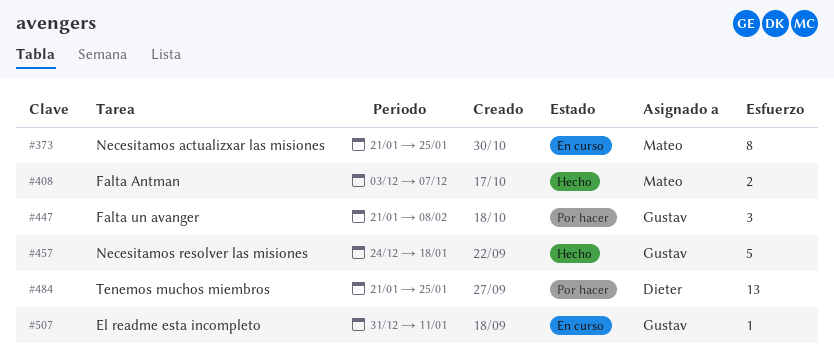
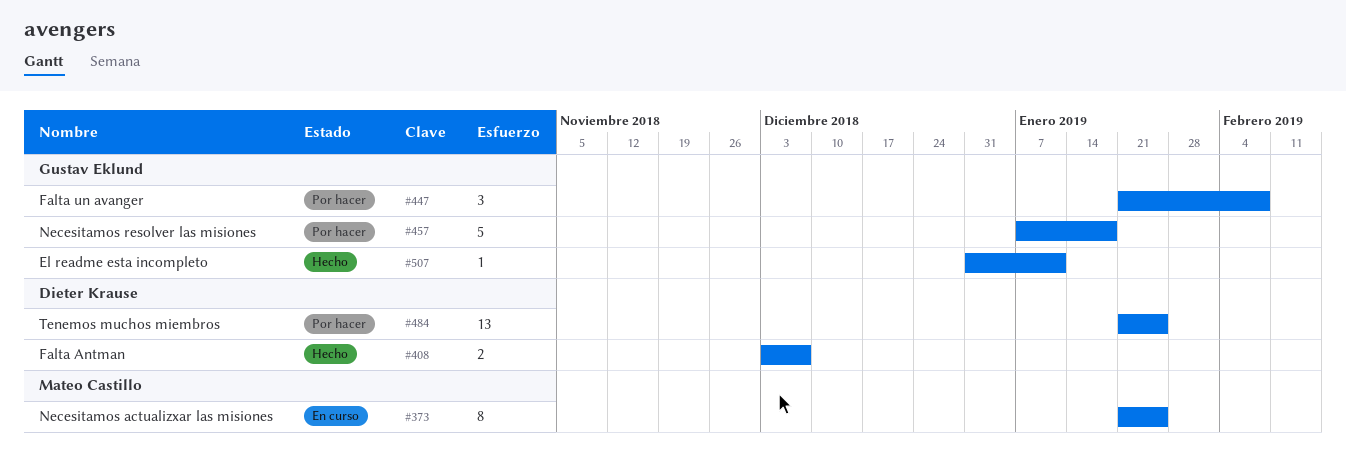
#408, owner: Mateo Castillo -> Dieter Krause
#457, status: Hecho -> Por hacer
#457, start: Dec 24 -> Jan 7
#507, status: En curso -> Hecho

